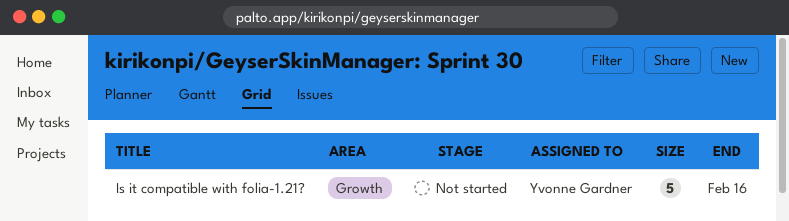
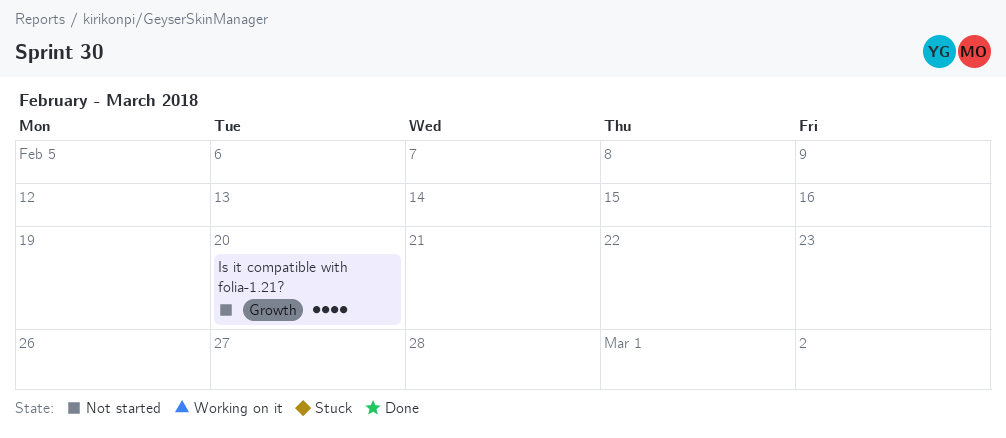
Is it compatible with folia-1.21?, estimate: 5 -> 4
Is it compatible with folia-1.21?, due: Feb 16 -> Feb 20

